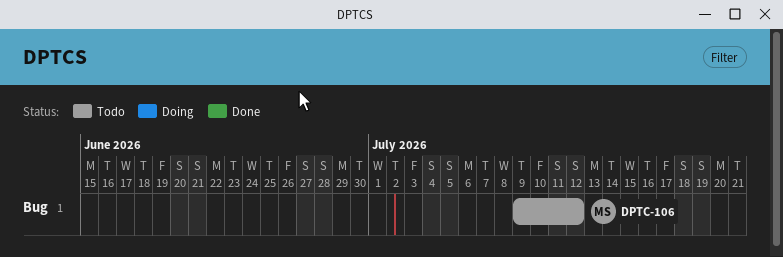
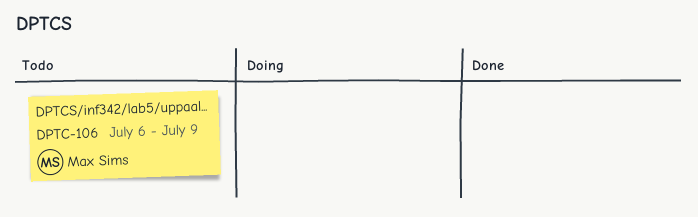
DPTC-106, start: Jul 9 -> Jul 6
DPTC-106, due: Jul 12 -> Jul 9

